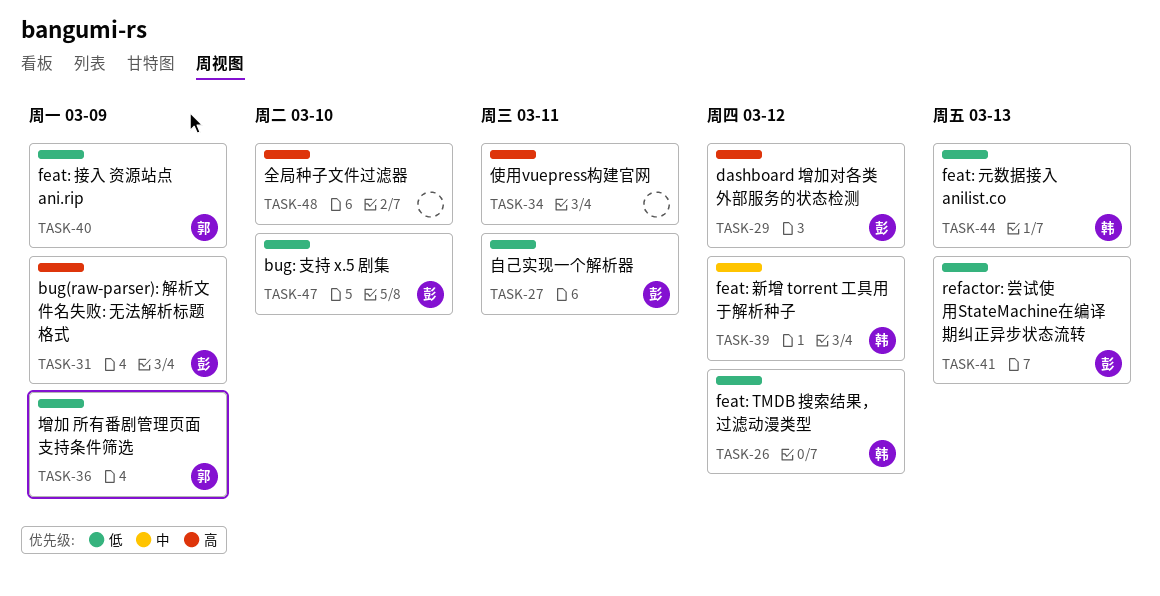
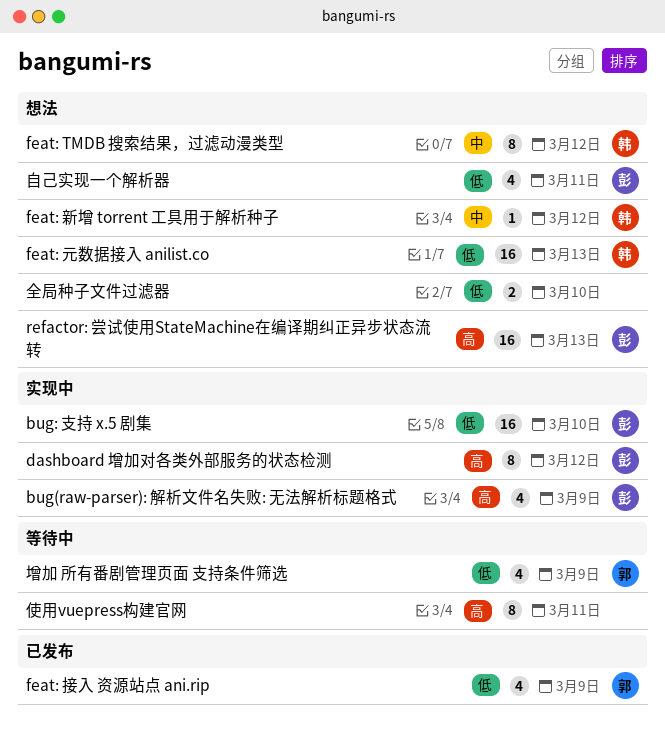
feat: TMDB 搜索结果，过滤动漫类型, priority: 低 -> 中
refactor: 尝试使用StateMachine在编译期纠正异步状态流转, priority: 低 -> 高
全局种子文件过滤器, priority: 高 -> 低

